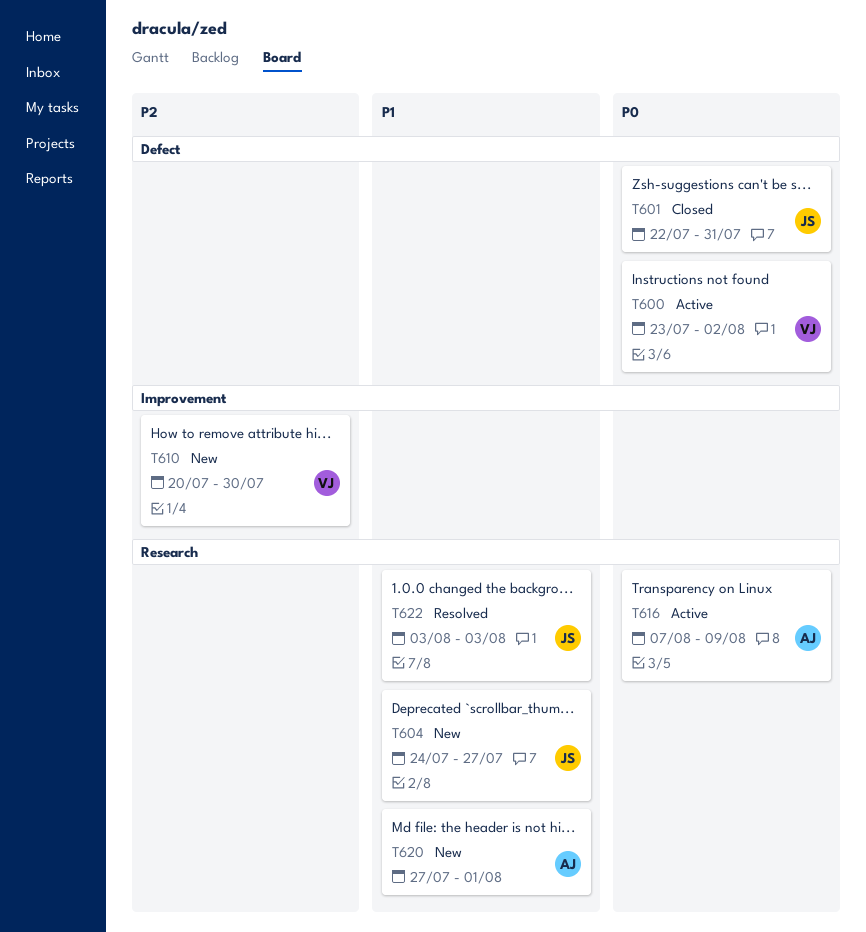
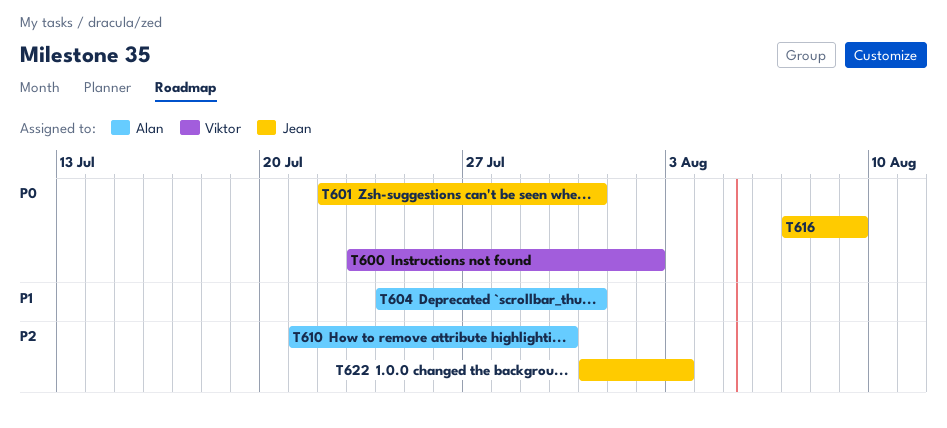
T604, owner: Jean -> Alan
T604, due: Jul 27 -> Jul 31
T610, owner: Viktor -> Alan
T610, start: Jul 20 -> Jul 21
T616, owner: Alan -> Jean
T620: present -> none
T622, priority: P1 -> P2
T622, start: Aug 3 -> Jul 31

